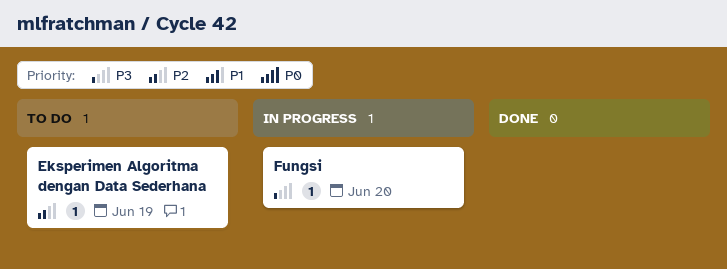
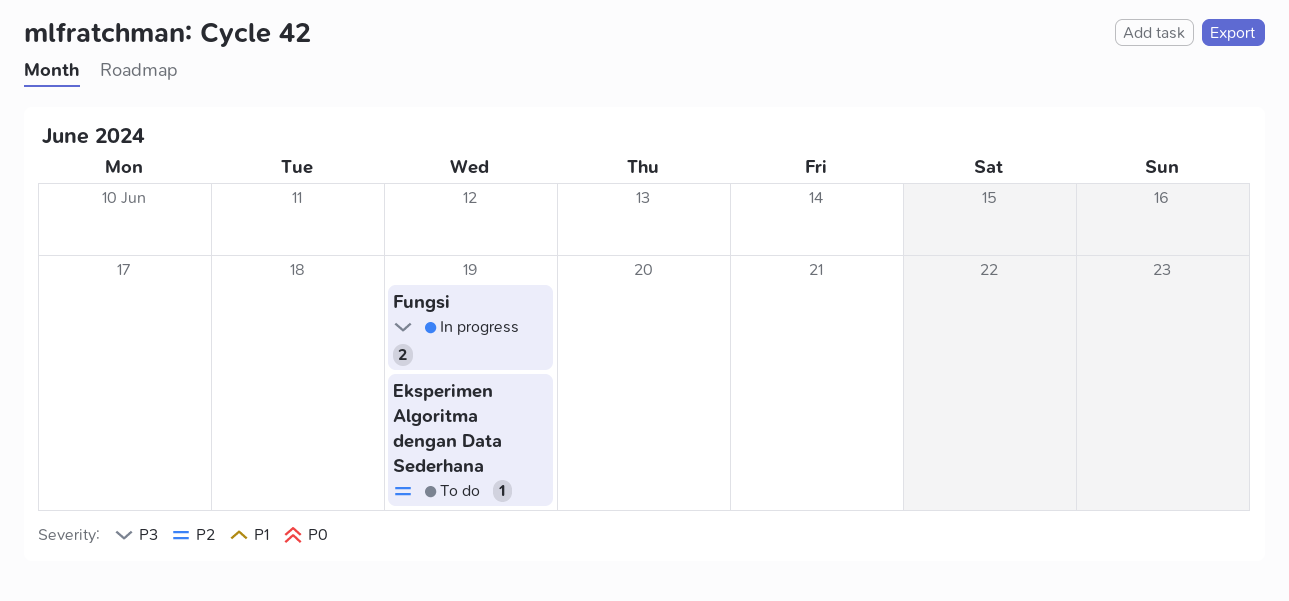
Fungsi, estimate: 1 -> 2
Fungsi, due: Jun 20 -> Jun 19

